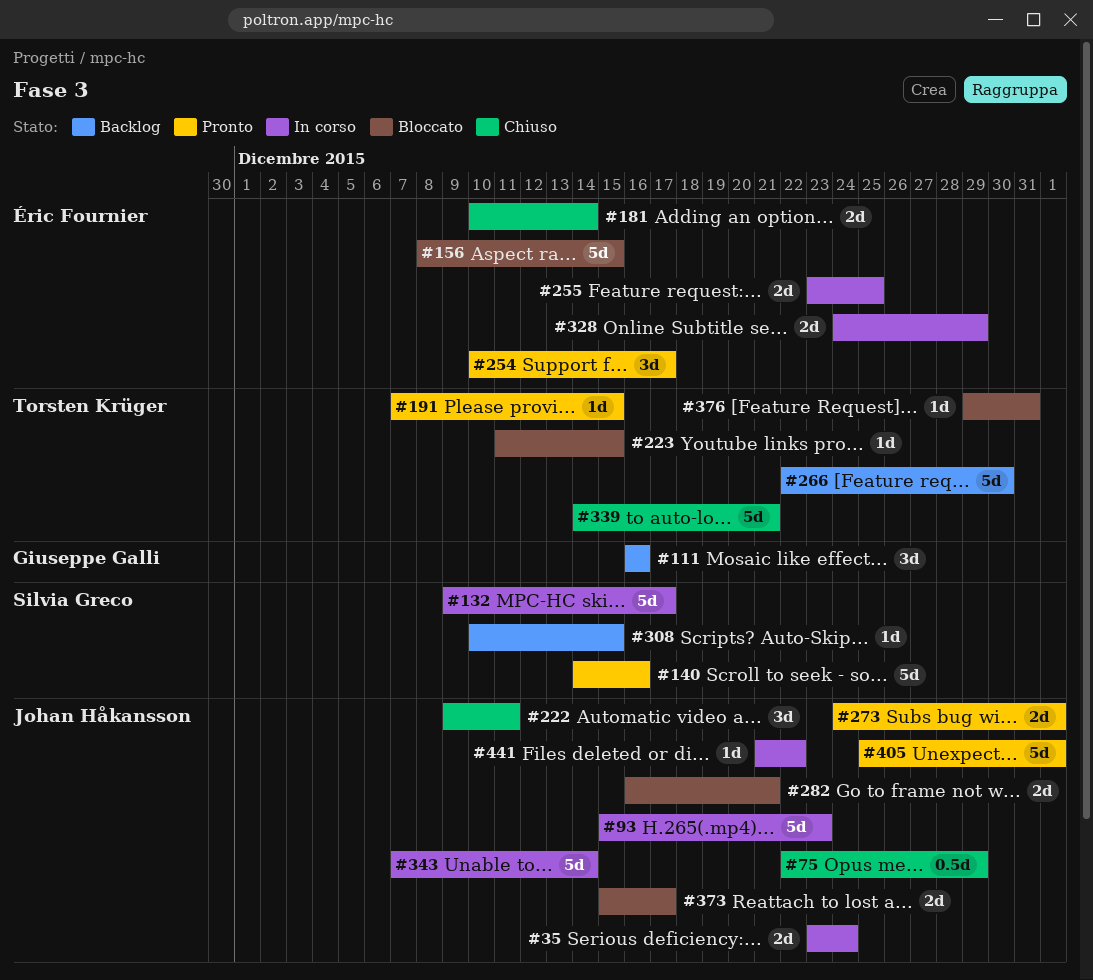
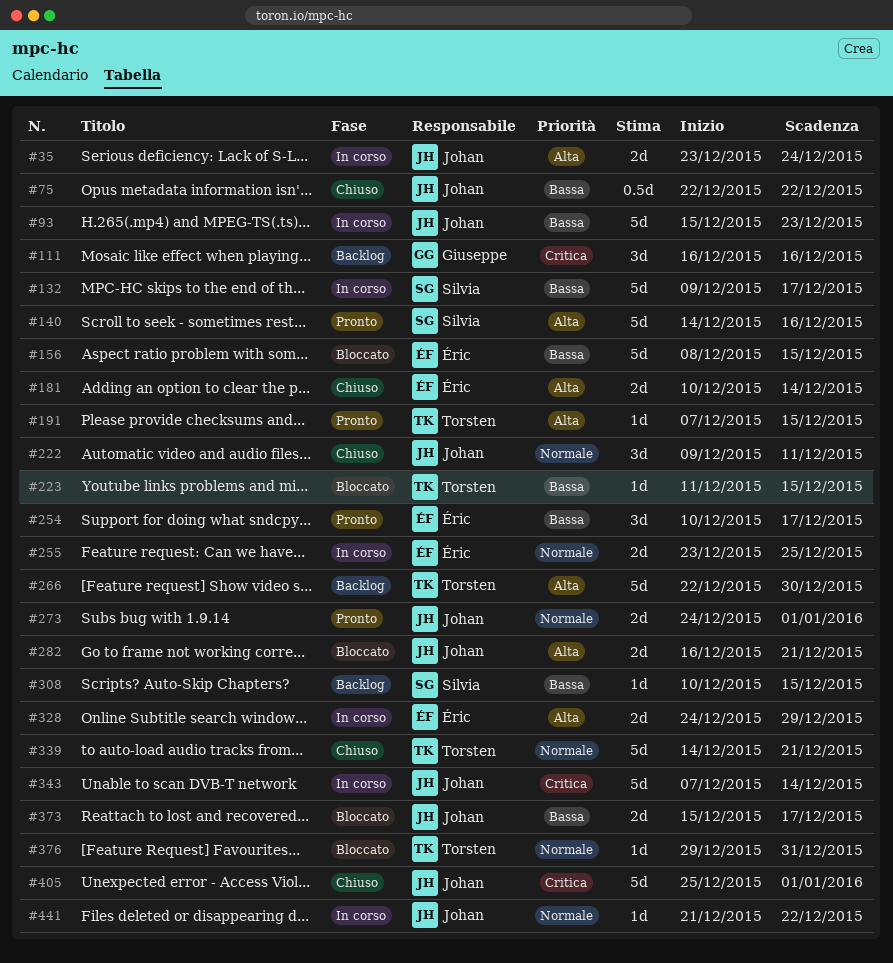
#75, due: Dec 29 -> Dec 22
#405, status: Pronto -> Chiuso

